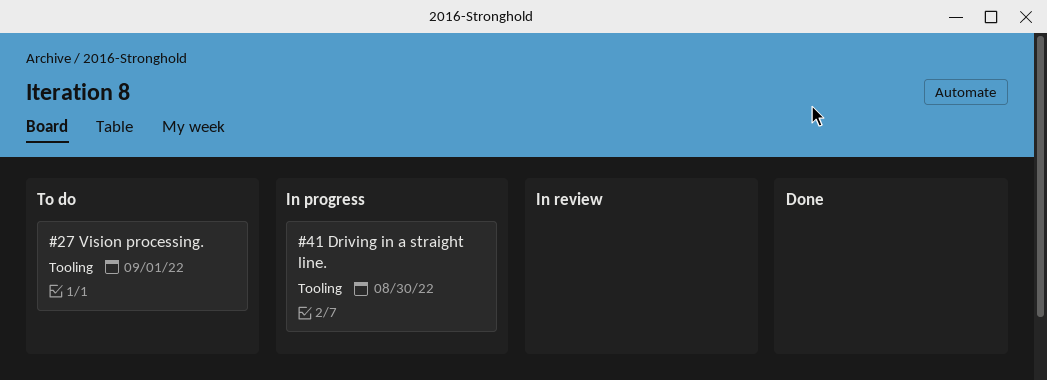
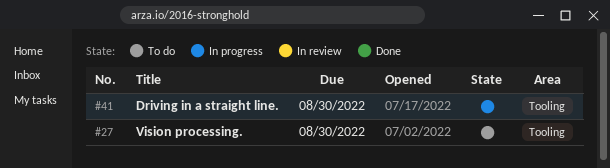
#27, due: Sep 1 -> Aug 30

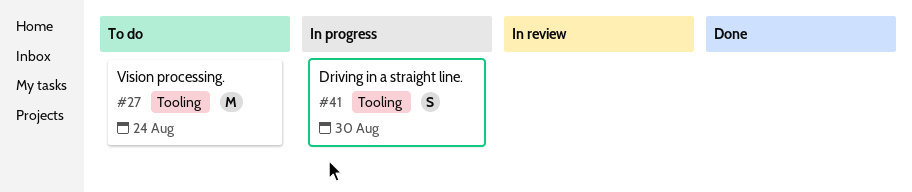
#27, due: Aug 30 -> Aug 24

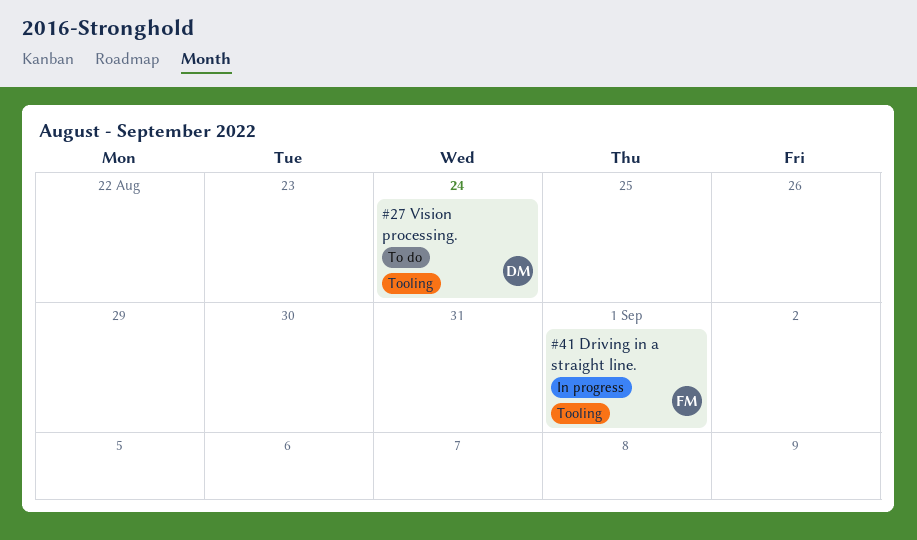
#41, due: Aug 30 -> Sep 1

